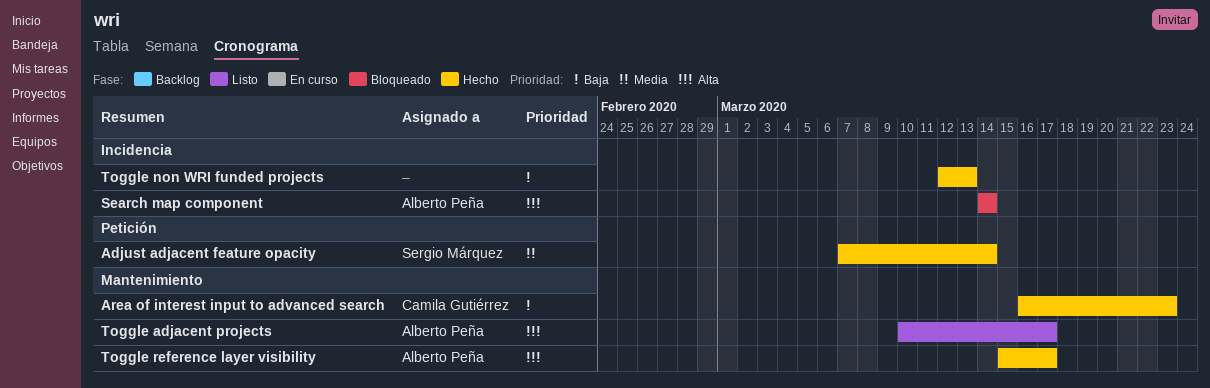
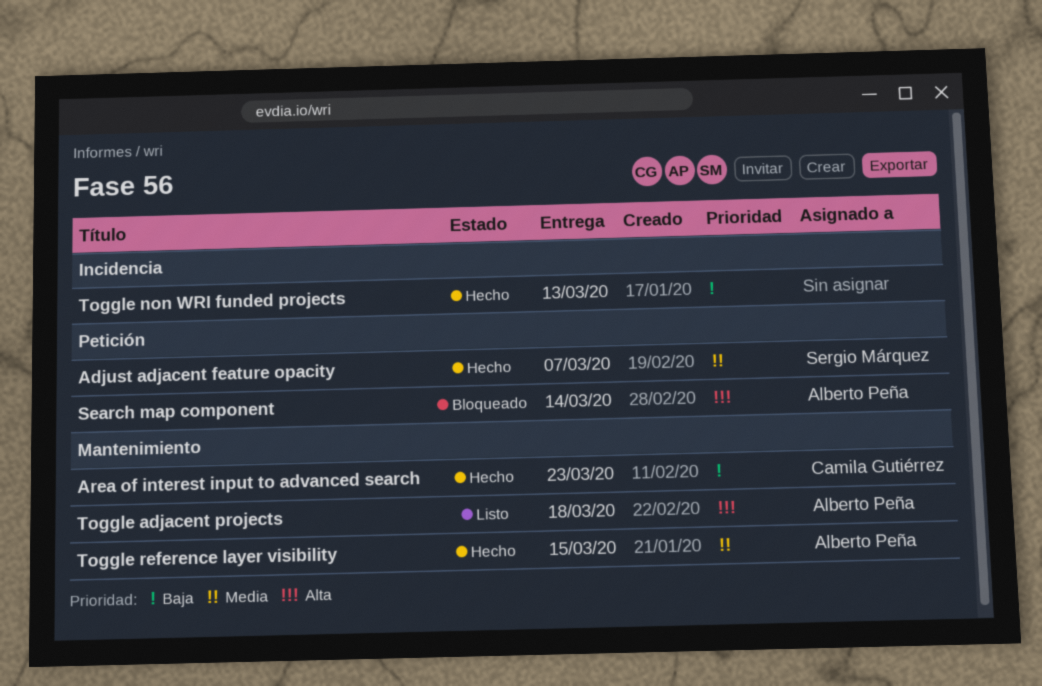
Adjust adjacent feature opacity, due: Mar 14 -> Mar 7
Search map component, label: Incidencia -> Petición
Toggle adjacent projects, due: Mar 17 -> Mar 18
Toggle reference layer visibility, priority: Alta -> Media
Toggle reference layer visibility, due: Mar 17 -> Mar 15

